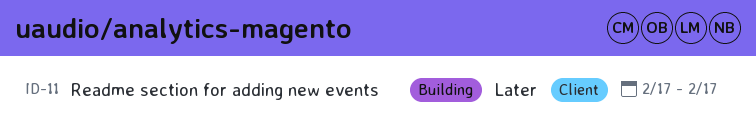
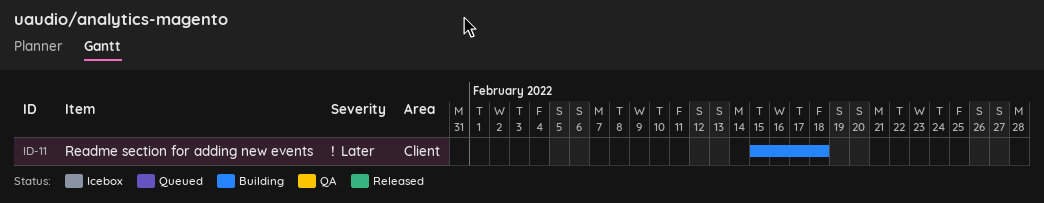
ID-11, start: Feb 17 -> Feb 15
ID-11, due: Feb 17 -> Feb 18

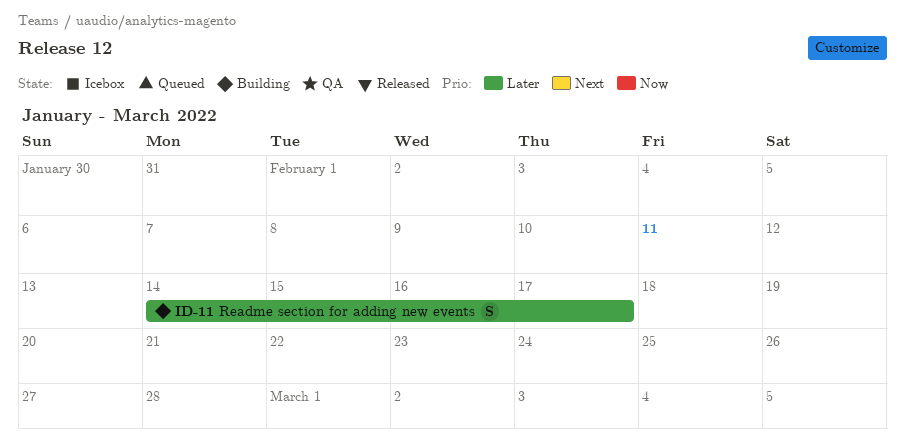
ID-11, start: Feb 15 -> Feb 14
ID-11, due: Feb 18 -> Feb 17

